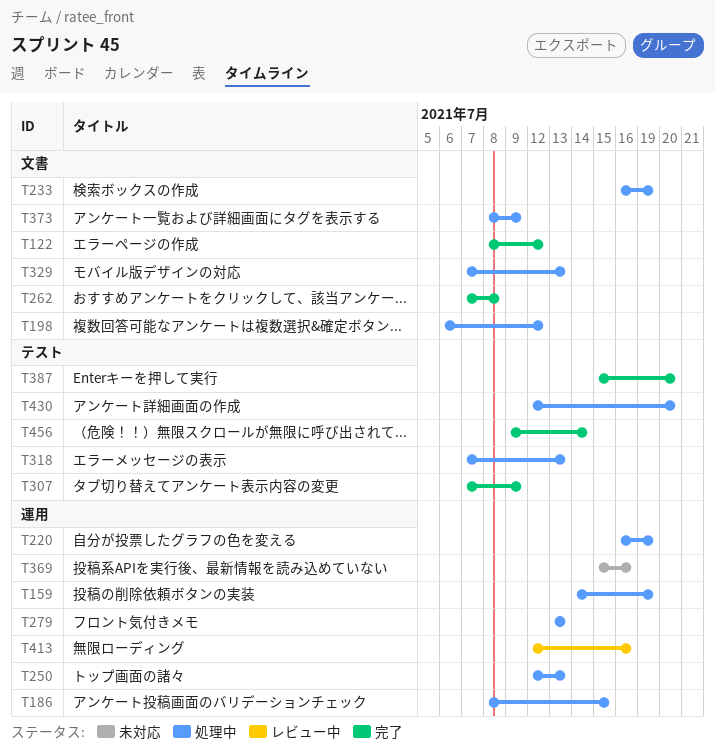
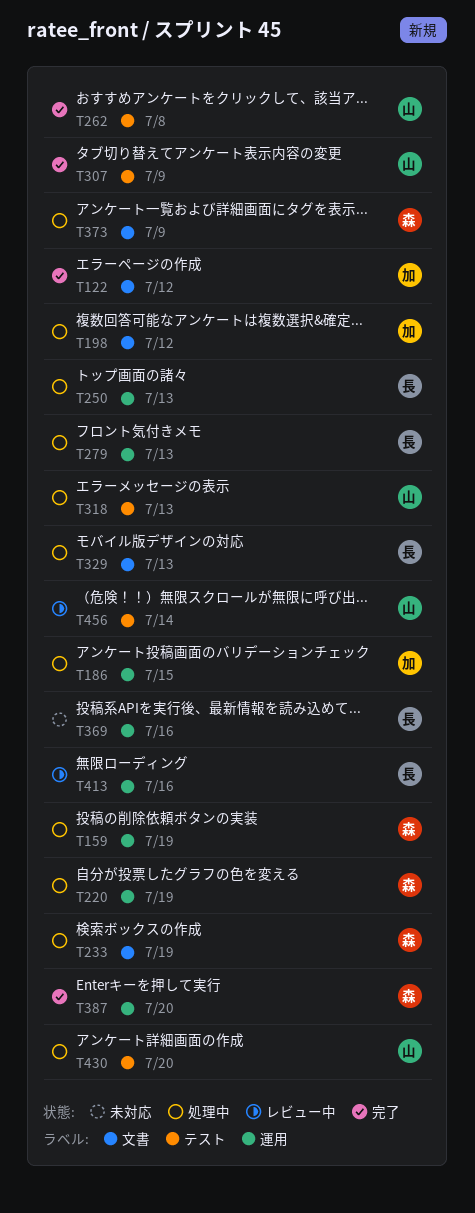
T262, label: 文書 -> テスト
T387, label: テスト -> 運用
T456, status: 完了 -> レビュー中

